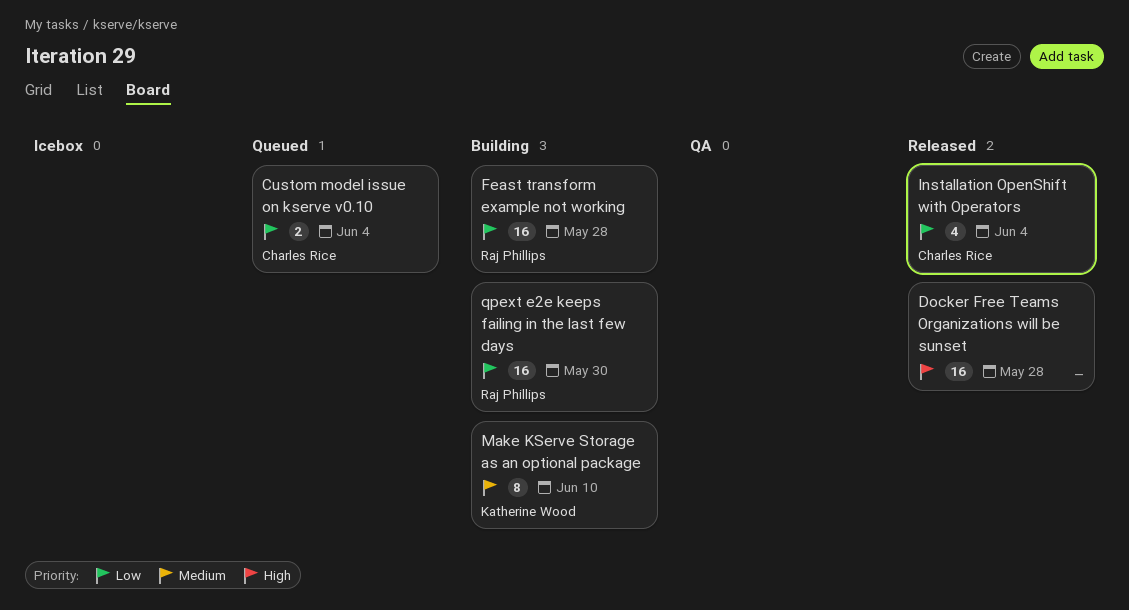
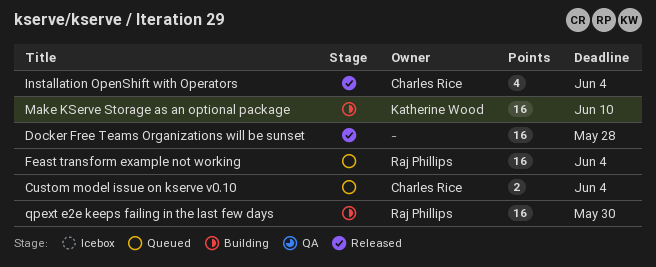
Feast transform example not working, status: Building -> Queued
Feast transform example not working, due: May 28 -> Jun 4
Make KServe Storage as an optional package, estimate: 8 -> 16

